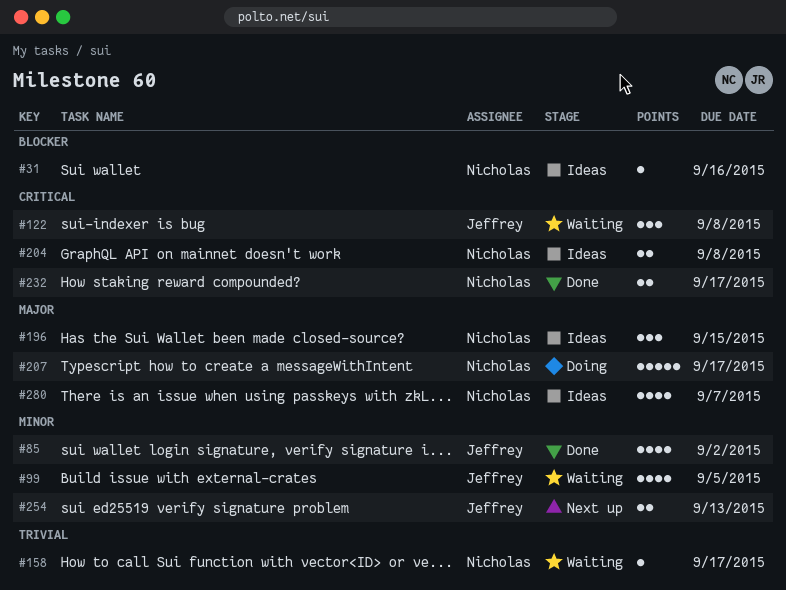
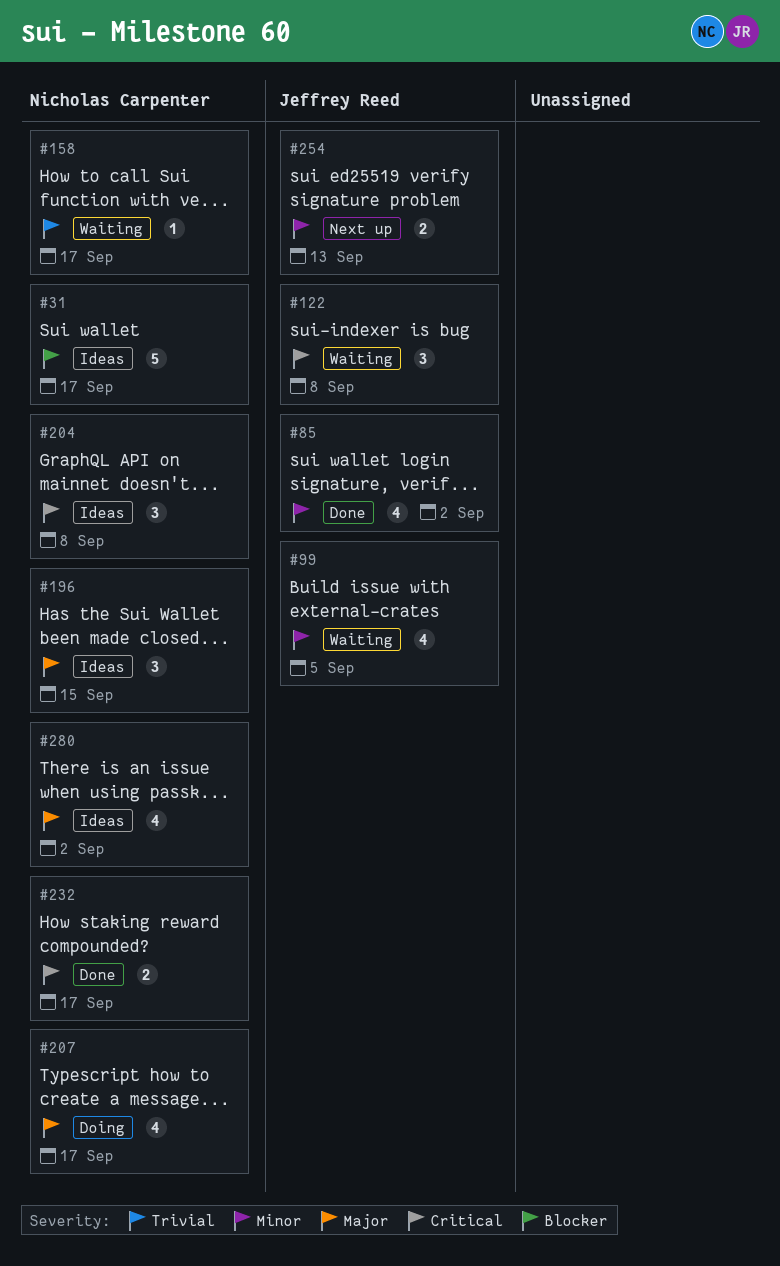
#31, estimate: 1 -> 5
#31, due: Sep 16 -> Sep 17
#204, estimate: 2 -> 3
#207, estimate: 5 -> 4
#280, due: Sep 7 -> Sep 2

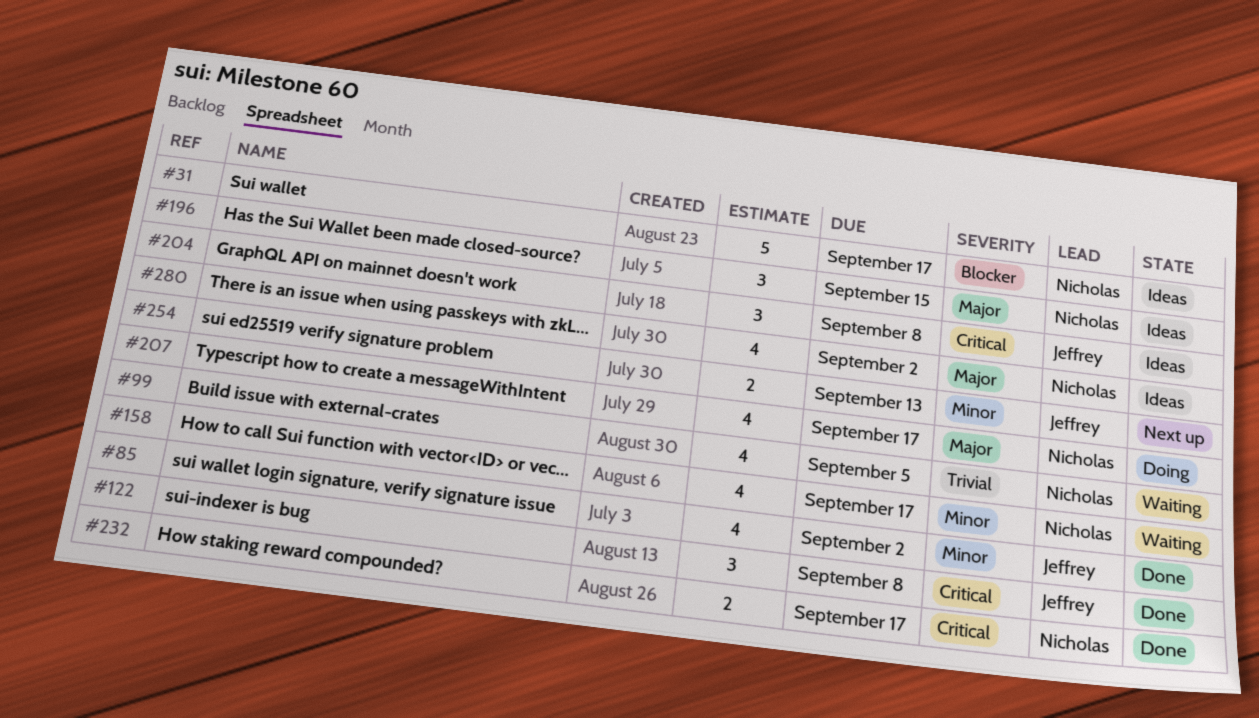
#99, owner: Jeffrey Reed -> Nicholas Carpenter
#99, priority: Minor -> Trivial
#122, status: Waiting -> Done
#158, priority: Trivial -> Minor
#158, estimate: 1 -> 4
#204, owner: Nicholas Carpenter -> Jeffrey Reed

